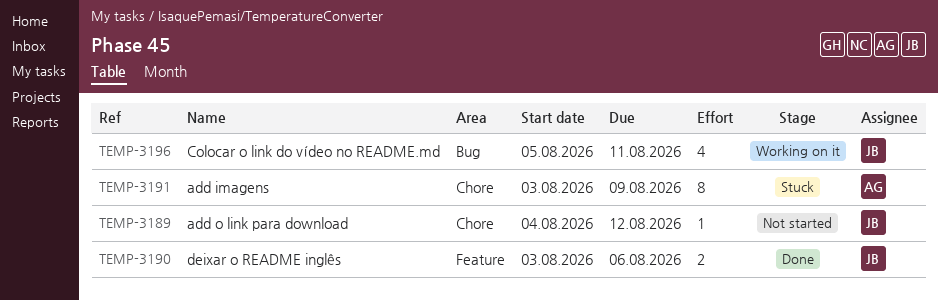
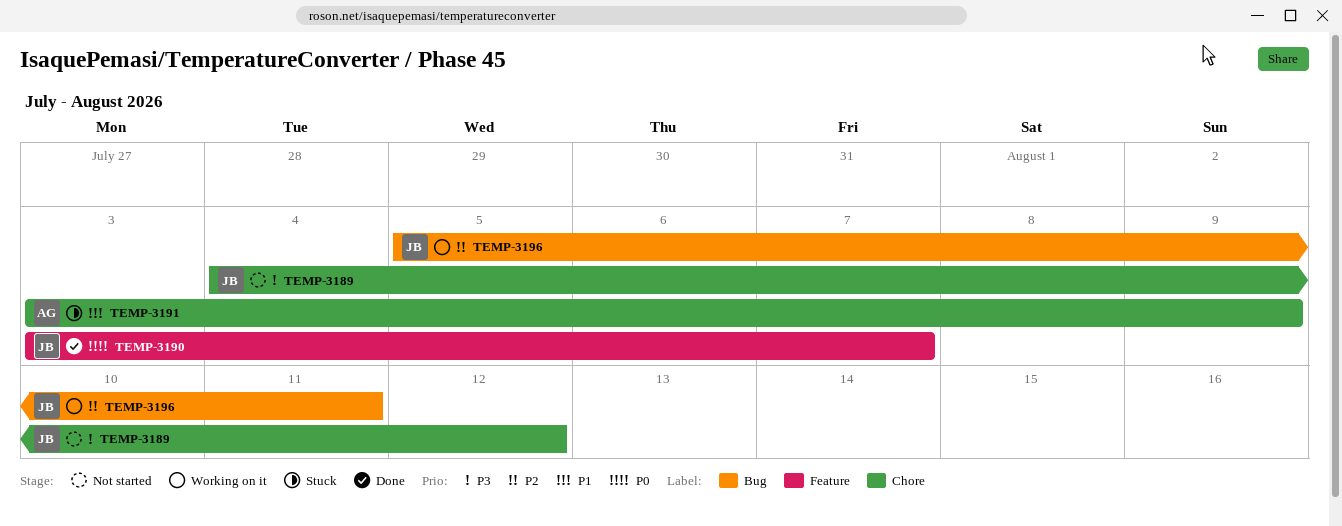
TEMP-3190, due: Aug 6 -> Aug 7

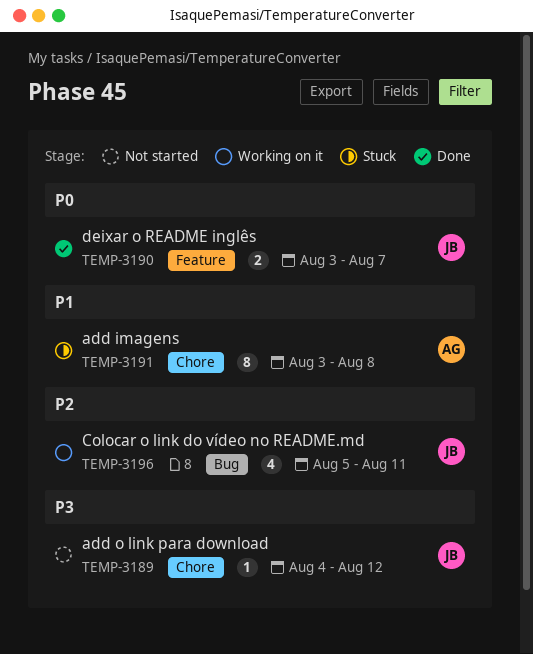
TEMP-3191, due: Aug 9 -> Aug 8

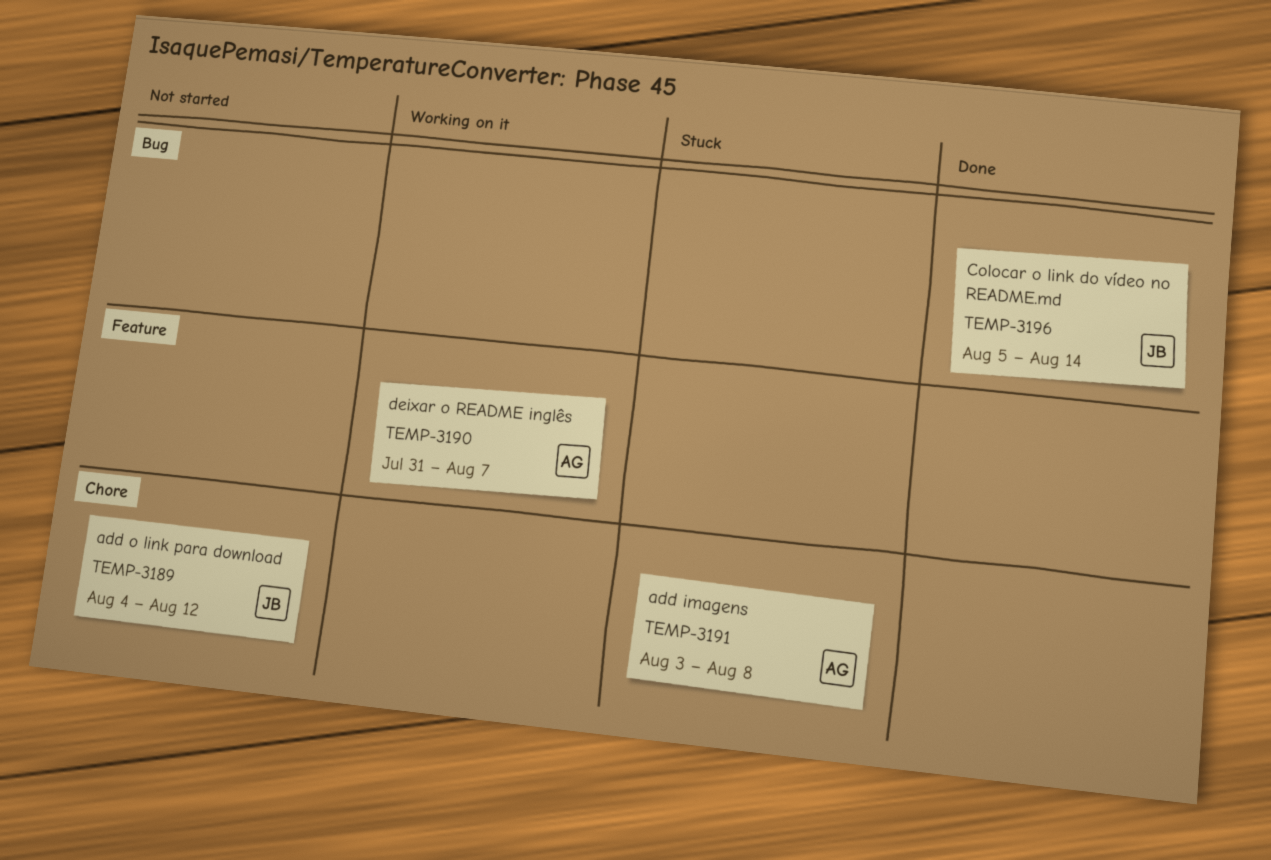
TEMP-3190, status: Done -> Working on it
TEMP-3190, owner: JB -> AG
TEMP-3190, start: Aug 3 -> Jul 31
TEMP-3196, status: Working on it -> Done
TEMP-3196, due: Aug 11 -> Aug 14

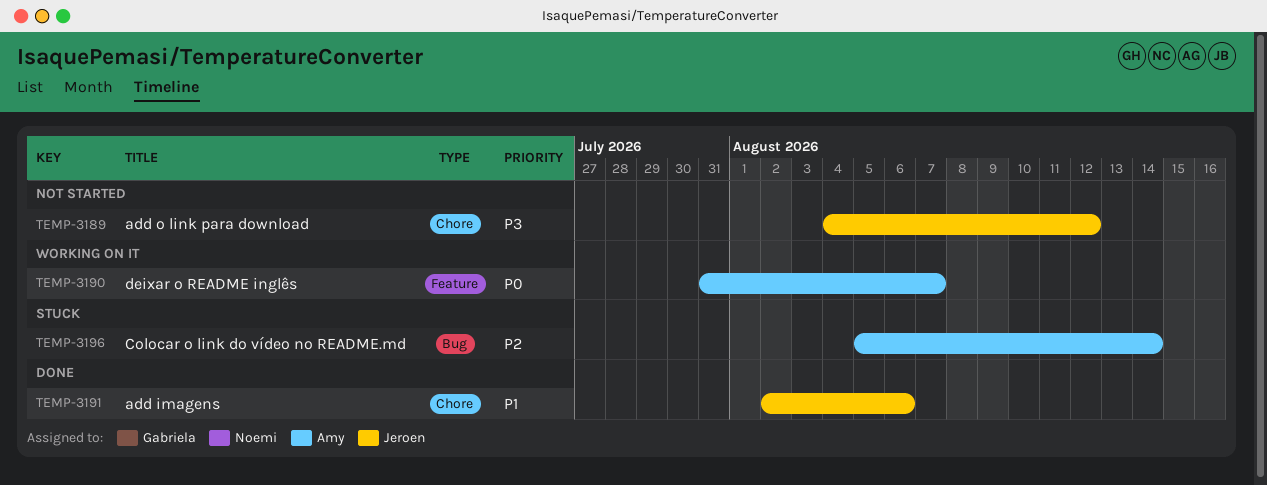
TEMP-3191, status: Stuck -> Done
TEMP-3191, owner: Amy -> Jeroen
TEMP-3191, start: Aug 3 -> Aug 2
TEMP-3191, due: Aug 8 -> Aug 6
TEMP-3196, status: Done -> Stuck
TEMP-3196, owner: Jeroen -> Amy

